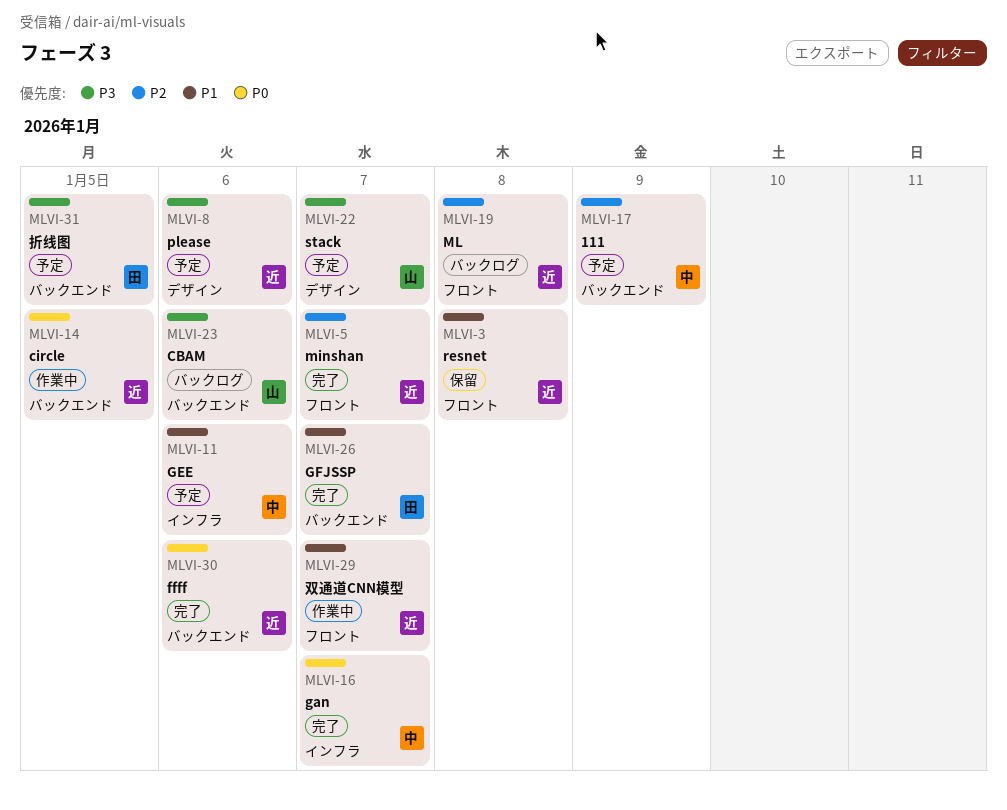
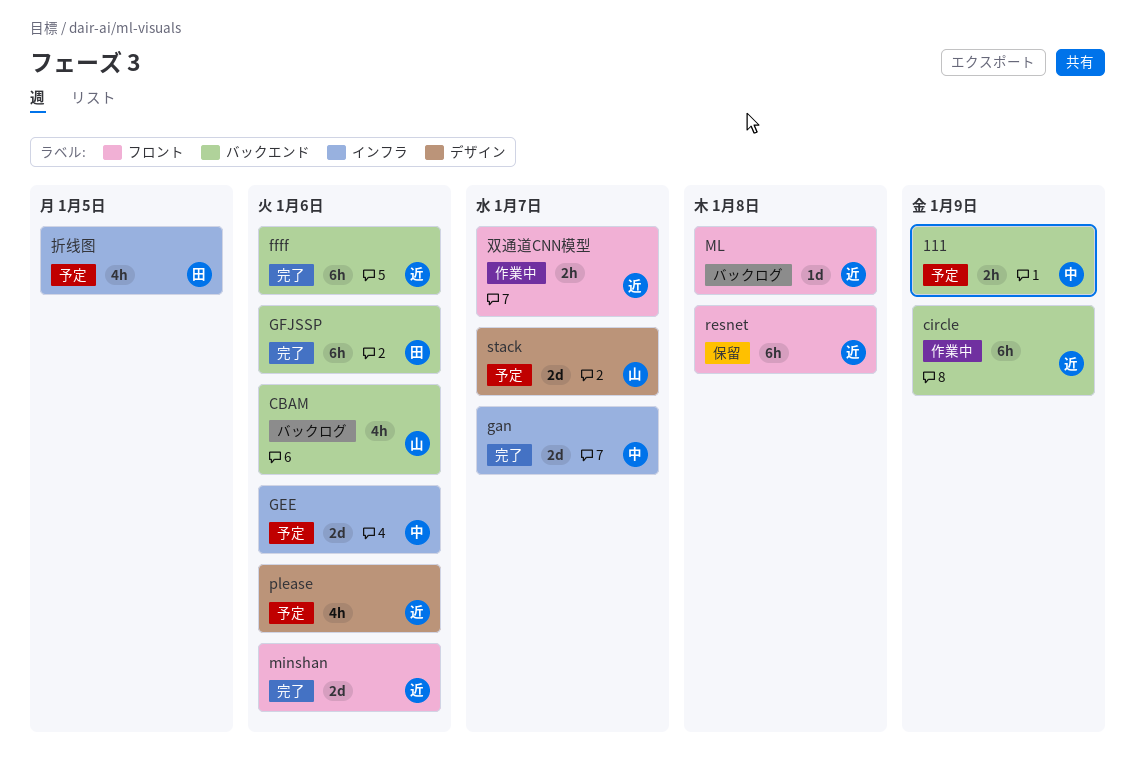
circle, due: Jan 5 -> Jan 9
GFJSSP, due: Jan 7 -> Jan 6
minshan, due: Jan 7 -> Jan 6
折线图, label: バックエンド -> インフラ

